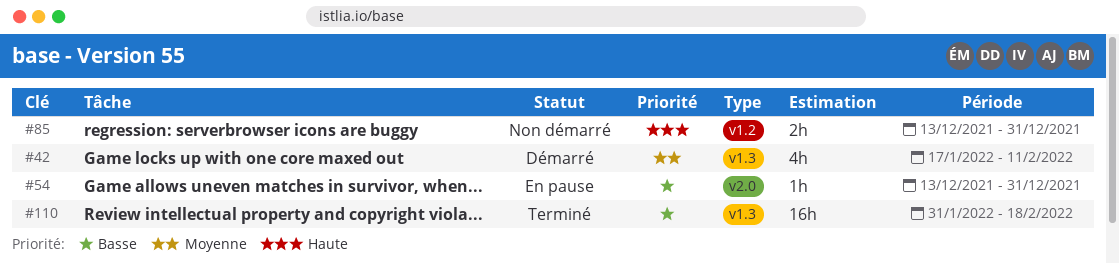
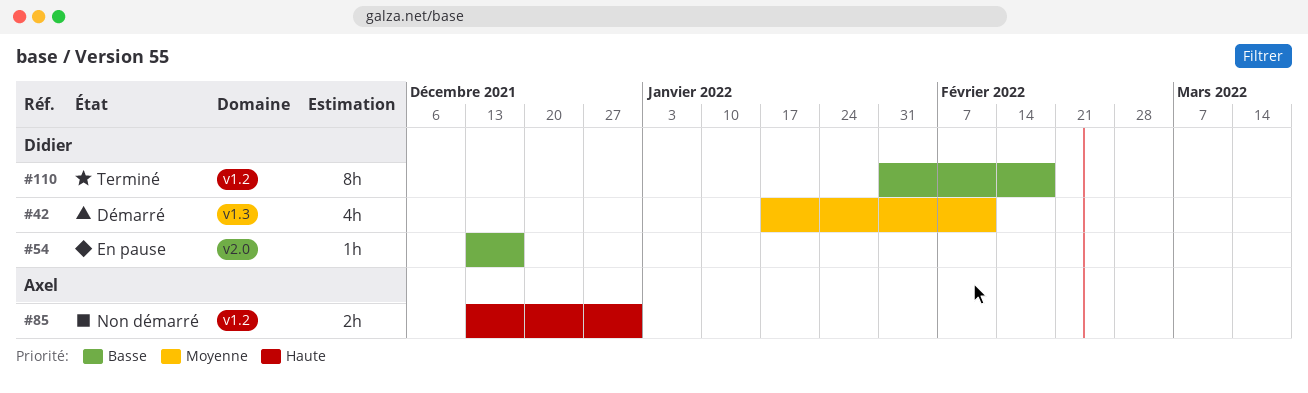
#54, due: Dec 31 -> Dec 17
#110, label: v1.3 -> v1.2
#110, estimate: 16h -> 8h

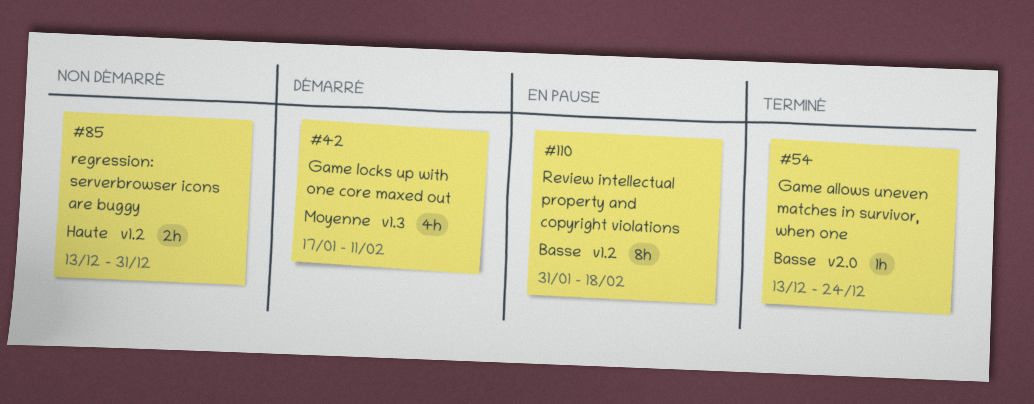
#54, status: En pause -> Terminé
#54, due: Dec 17 -> Dec 24
#110, status: Terminé -> En pause

